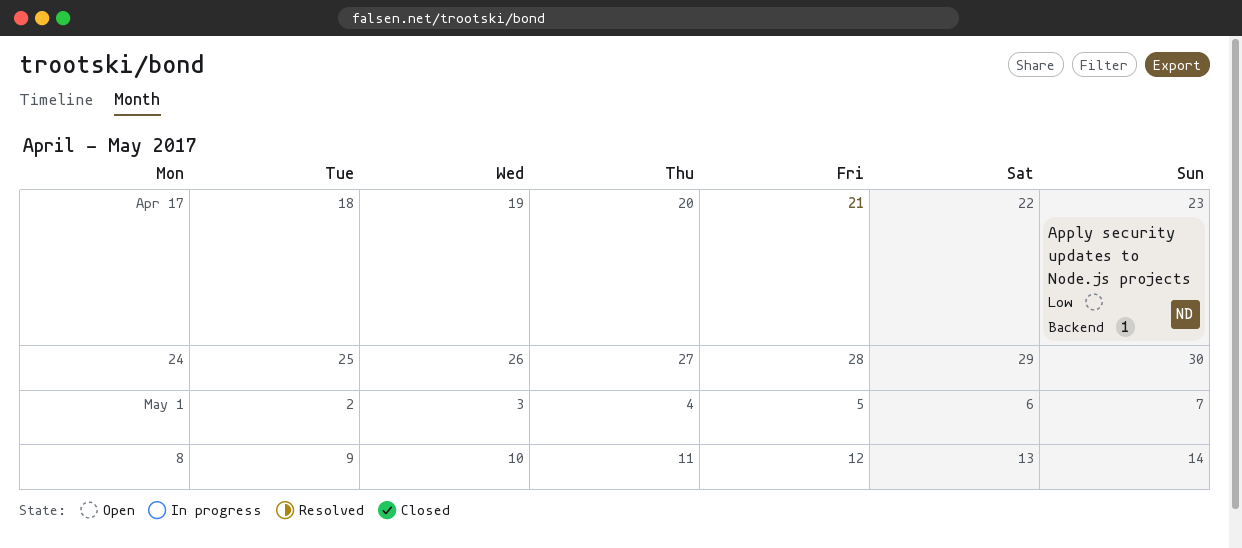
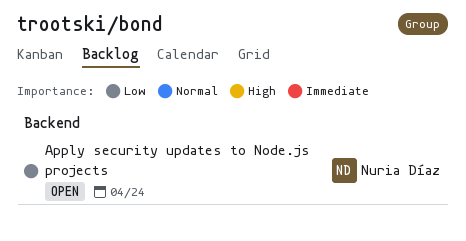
Apply security updates to Node.js projects, due: Apr 23 -> Apr 24

